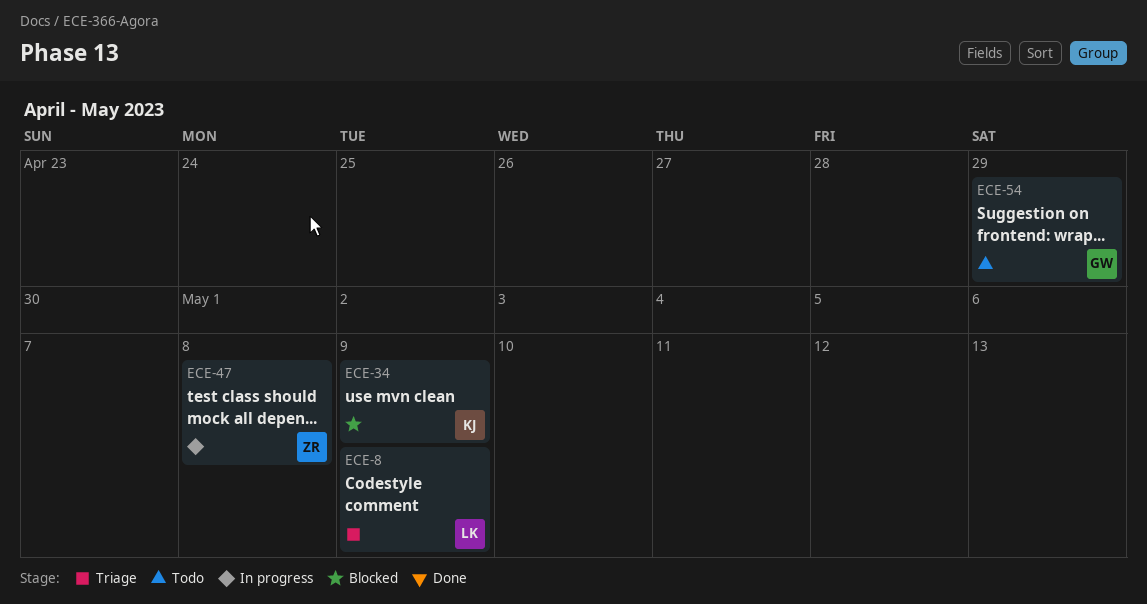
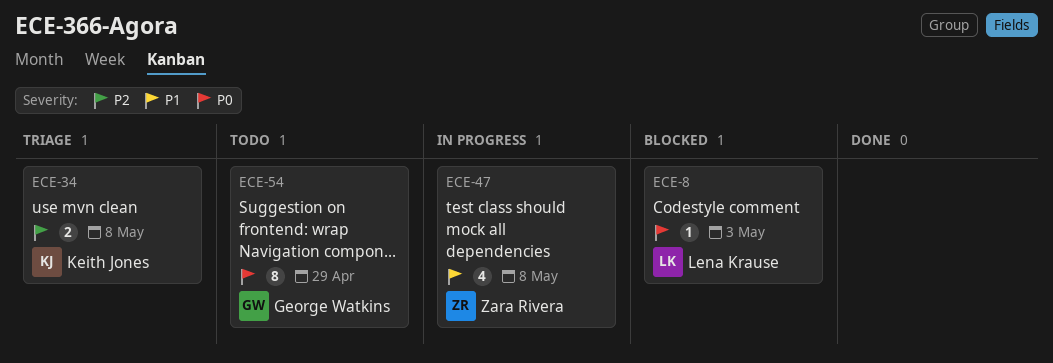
ECE-8, status: Triage -> Blocked
ECE-8, due: May 9 -> May 3
ECE-34, status: Blocked -> Triage
ECE-34, due: May 9 -> May 8

